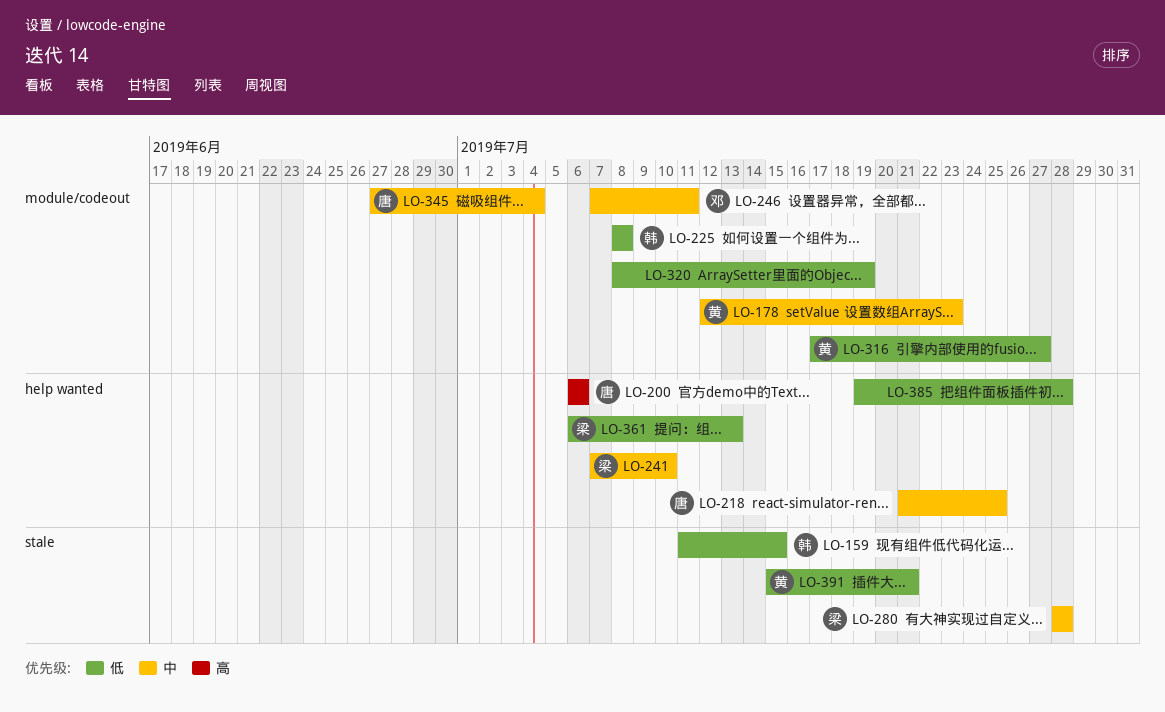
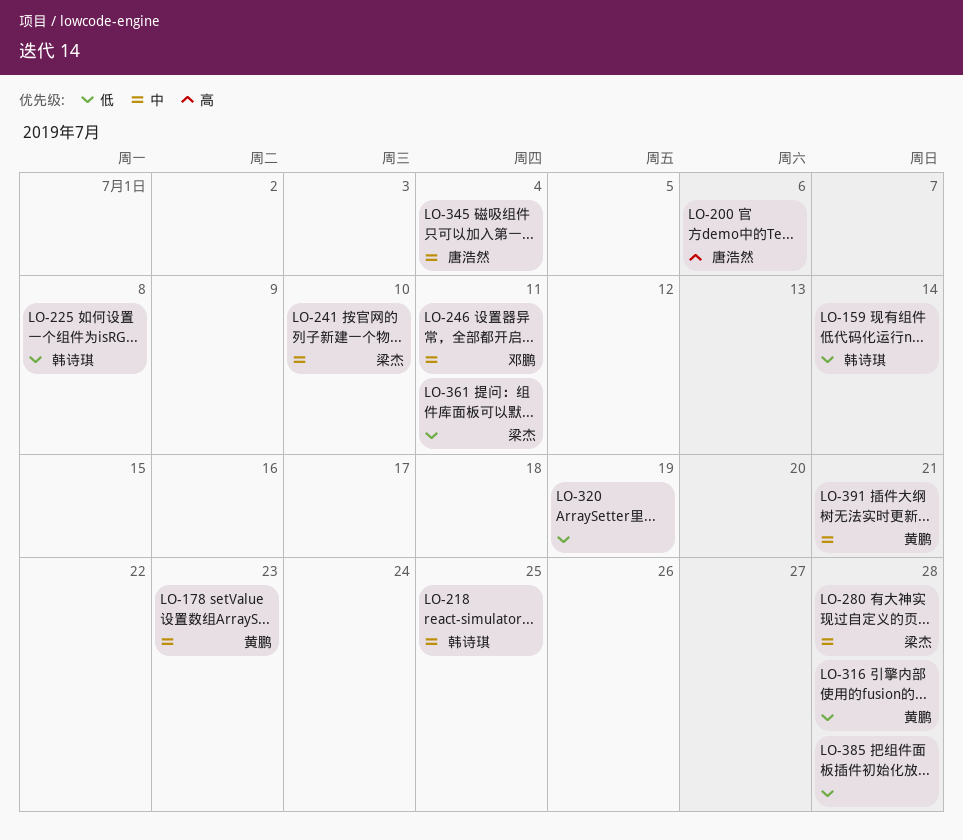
LO-159, due: Jul 15 -> Jul 14
LO-218, owner: 唐浩然 -> 韩诗琪
LO-316, due: Jul 27 -> Jul 28
LO-361, due: Jul 13 -> Jul 11
LO-391, priority: 低 -> 中

